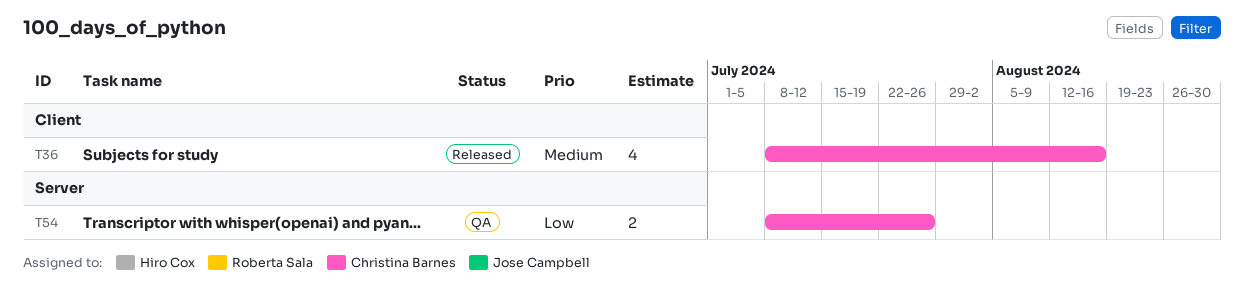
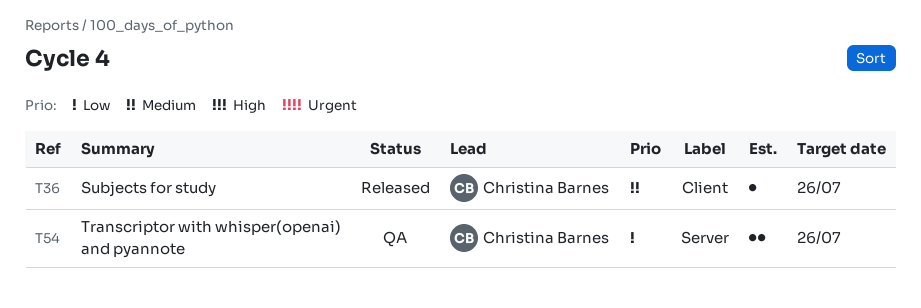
T36, estimate: 4 -> 1
T36, due: Aug 16 -> Jul 26

